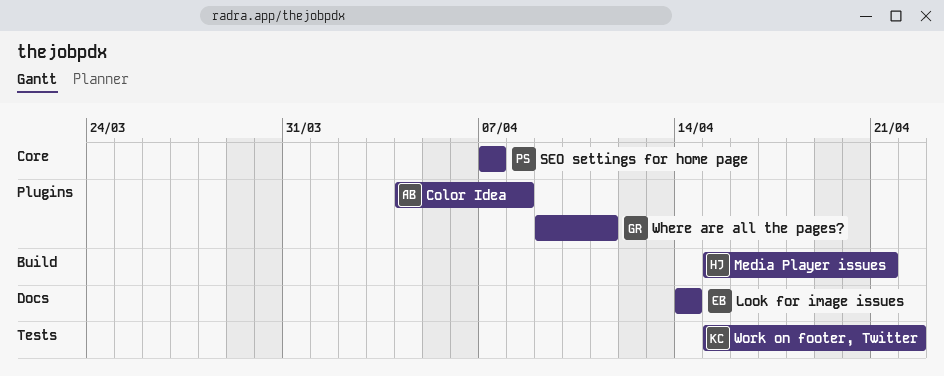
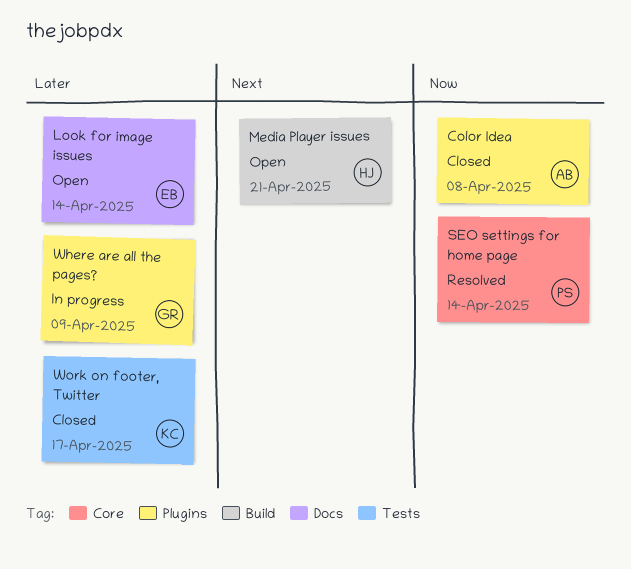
SEO settings for home page, due: Apr 7 -> Apr 14
Where are all the pages?, due: Apr 11 -> Apr 9
Work on footer, Twitter, due: Apr 22 -> Apr 17

